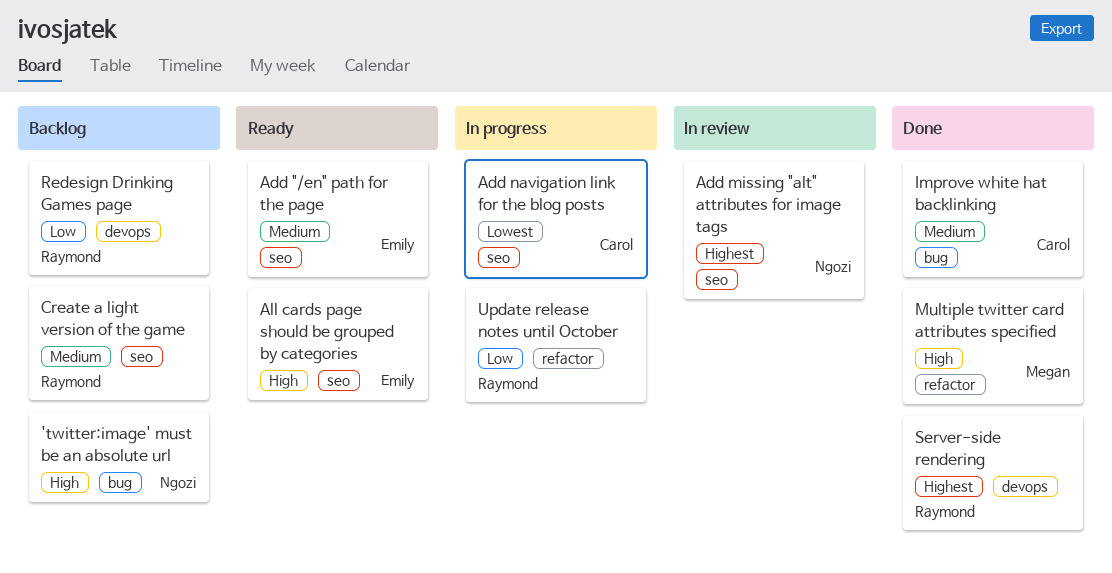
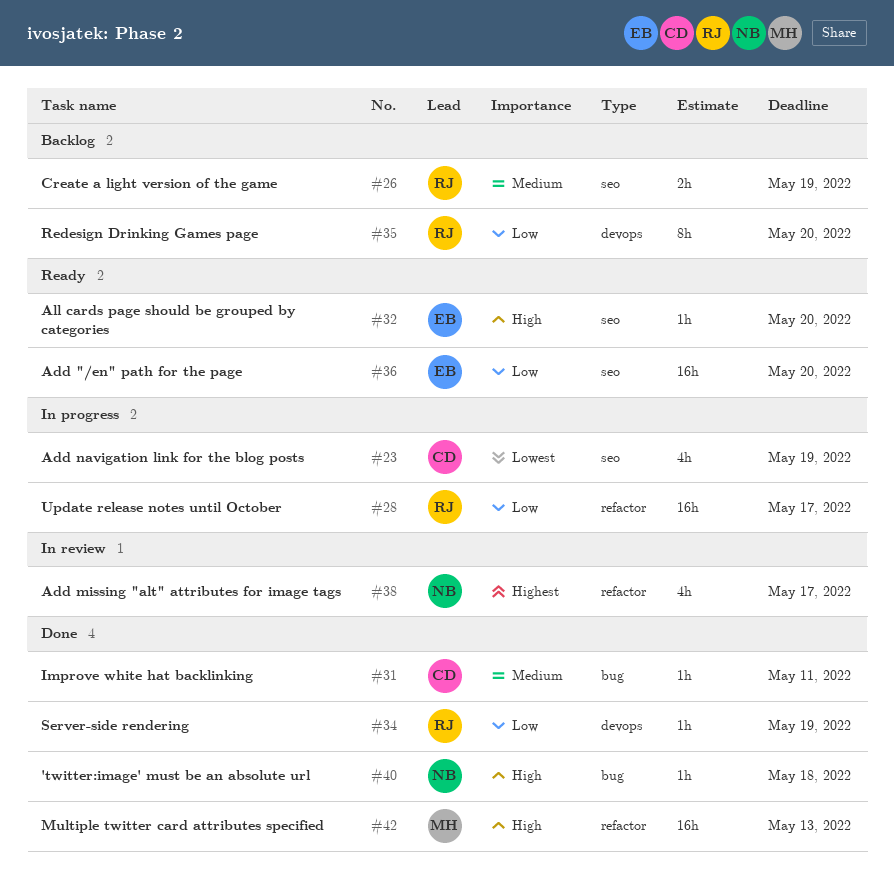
'twitter:image' must be an absolute url, status: Backlog -> Done
Add "/en" path for the page, priority: Medium -> Low
Add missing "alt" attributes for image tags, label: seo -> refactor
Server-side rendering, priority: Highest -> Low

